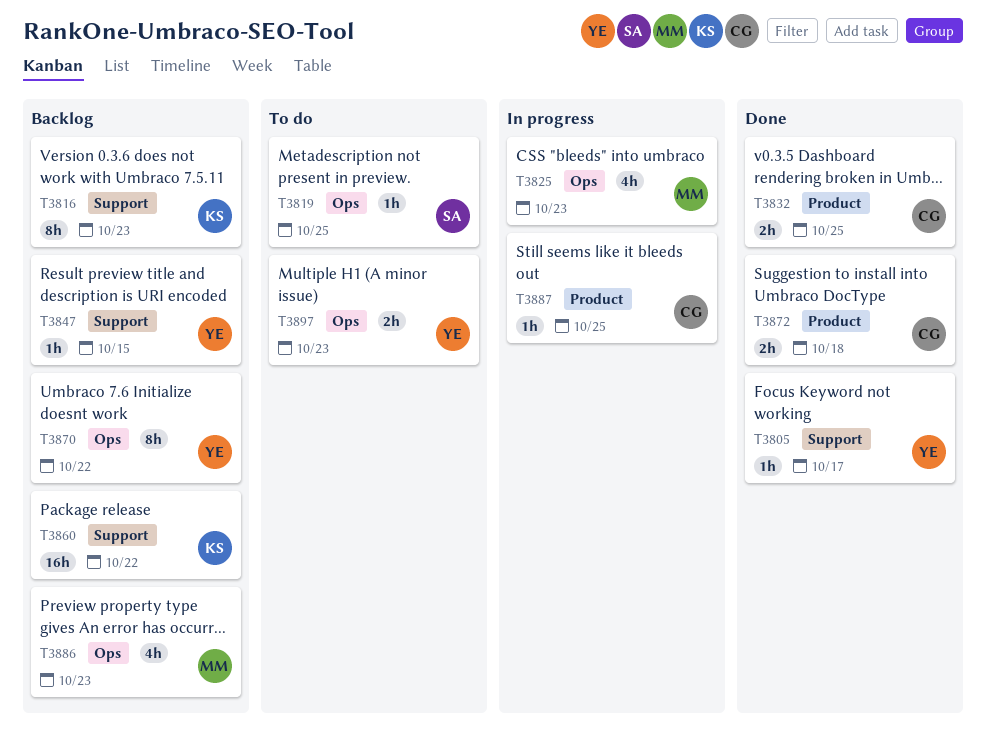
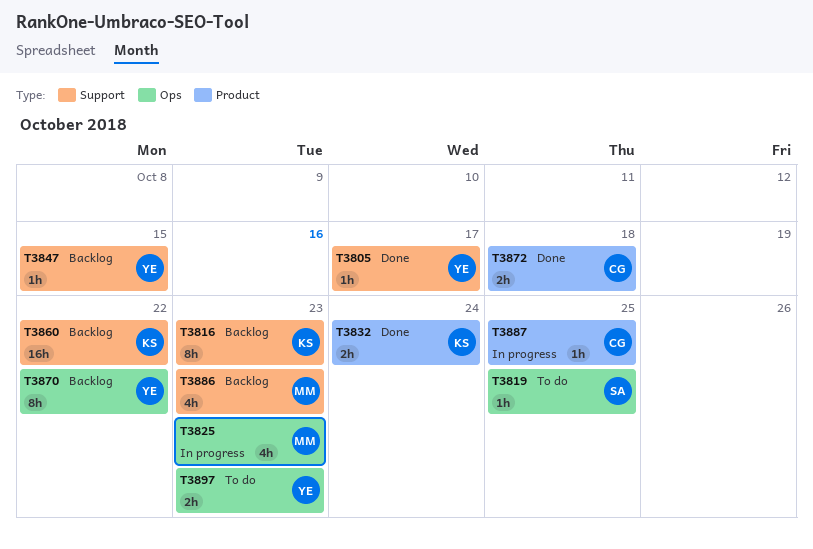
T3832, owner: CG -> KS
T3832, due: Oct 25 -> Oct 24
T3886, label: Ops -> Support

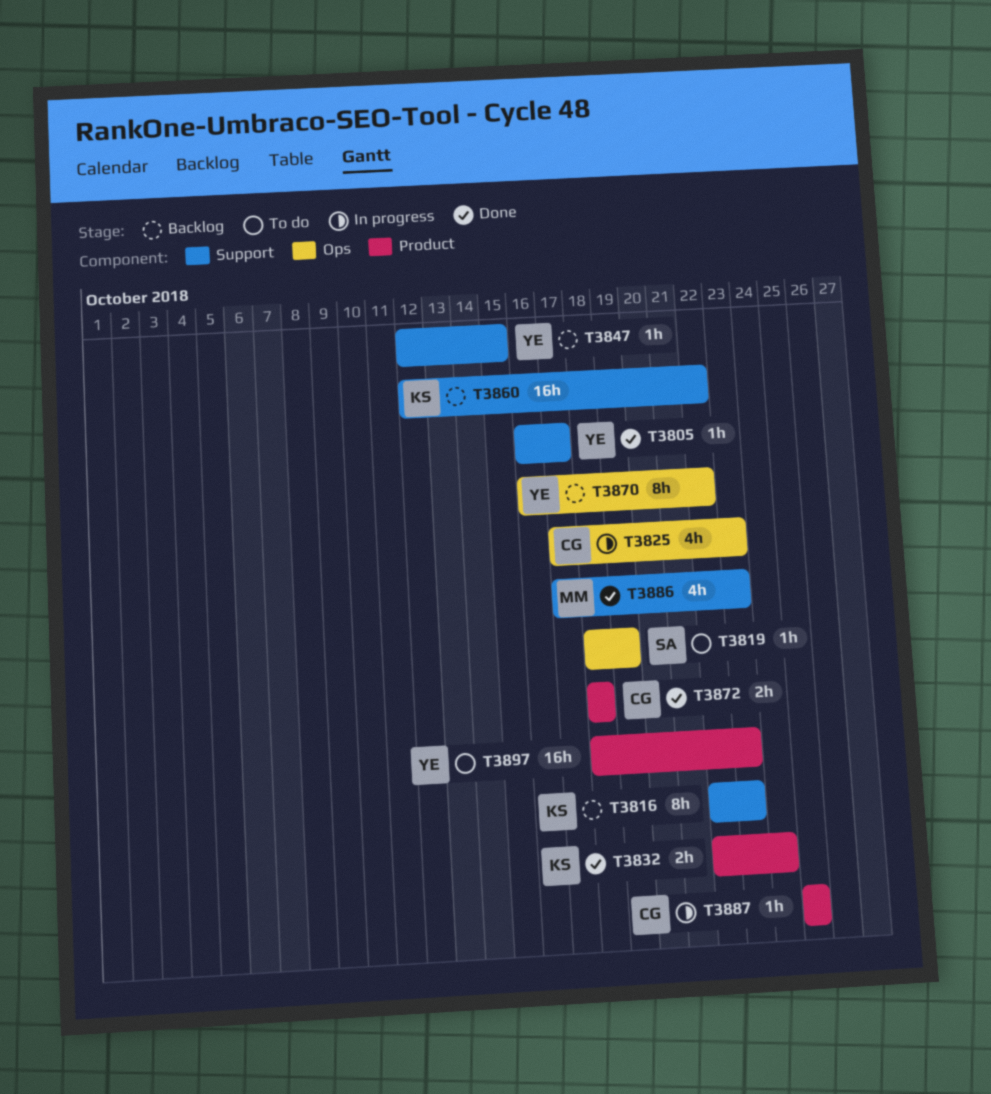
T3819, due: Oct 25 -> Oct 19
T3825, owner: MM -> CG
T3886, status: Backlog -> Done
T3897, label: Ops -> Product
T3897, estimate: 2h -> 16h

